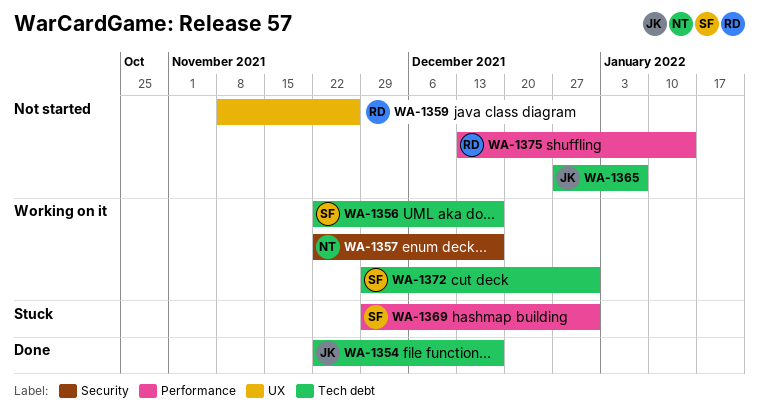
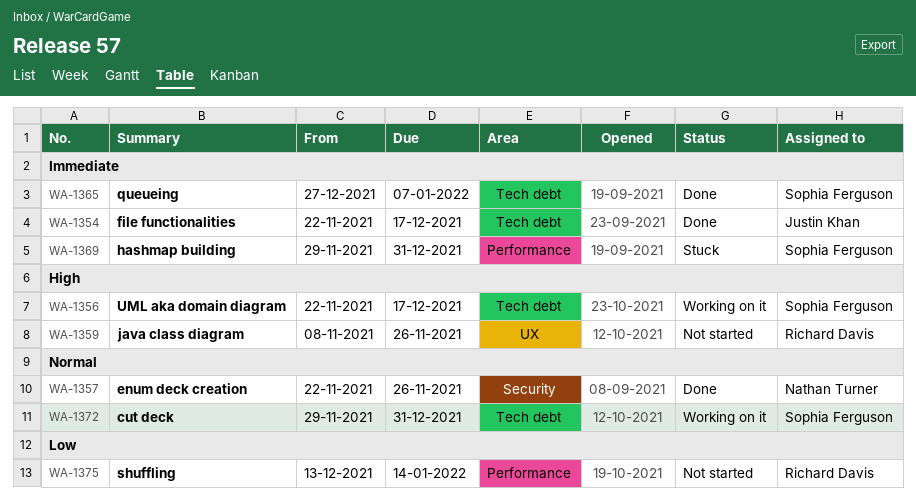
WA-1357, status: Working on it -> Done
WA-1357, due: Dec 17 -> Nov 26
WA-1365, status: Not started -> Done
WA-1365, owner: Justin Khan -> Sophia Ferguson

